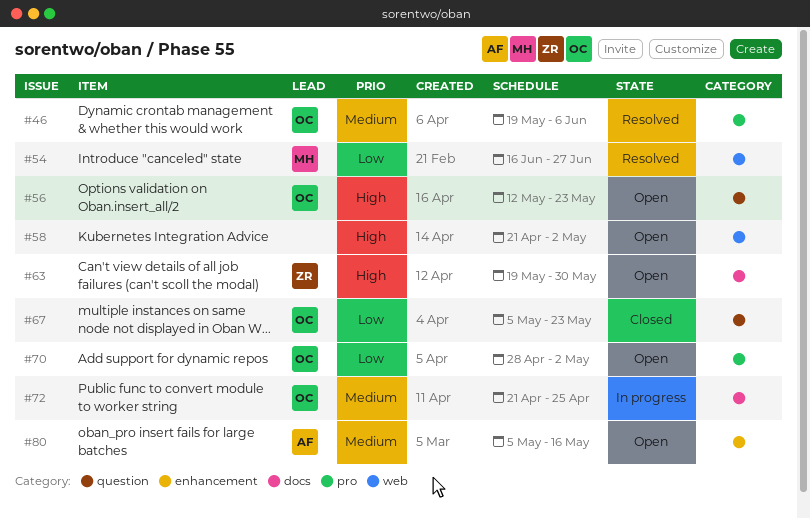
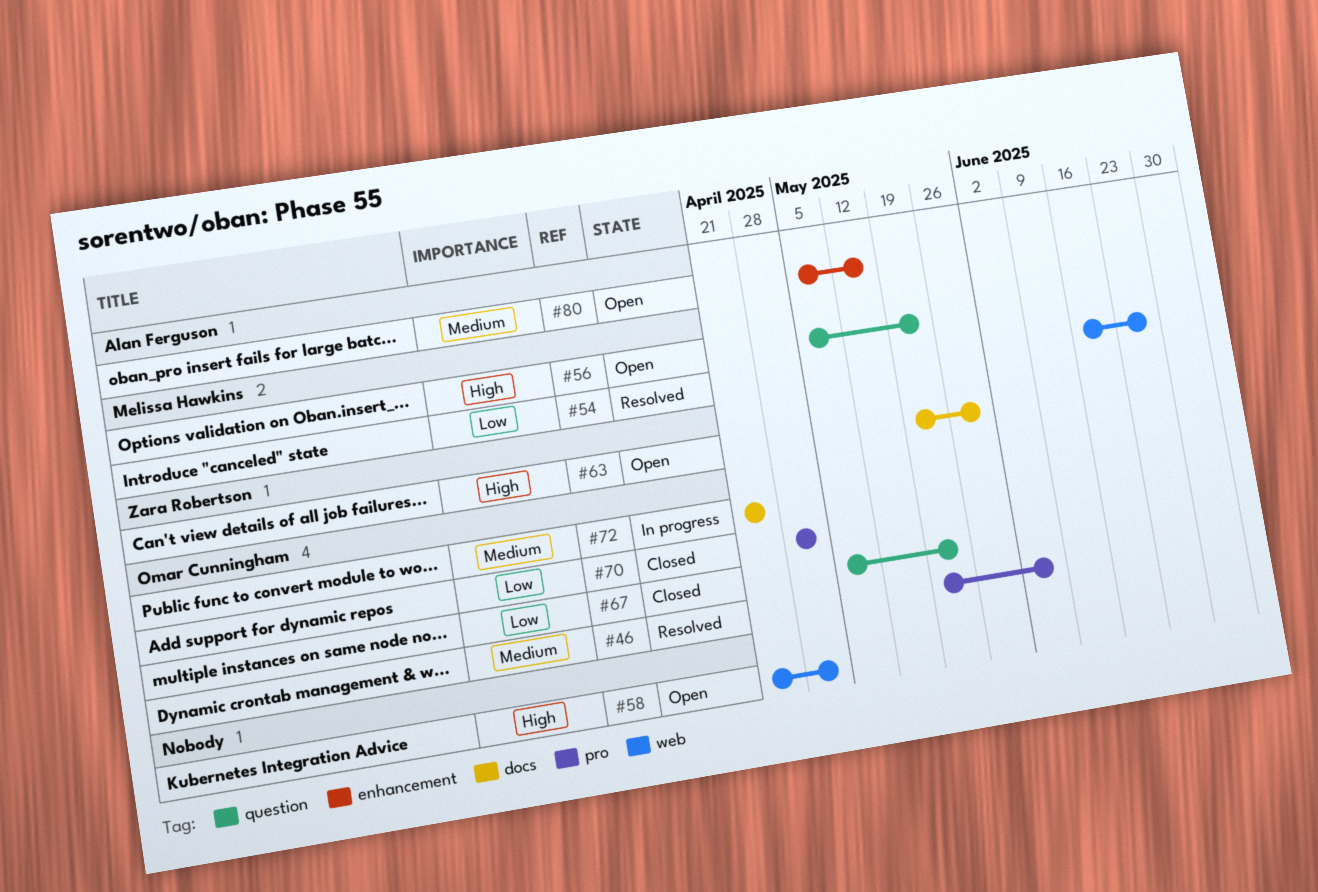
#56, owner: Omar Cunningham -> Melissa Hawkins
#56, start: May 12 -> May 5
#70, status: Open -> Closed

